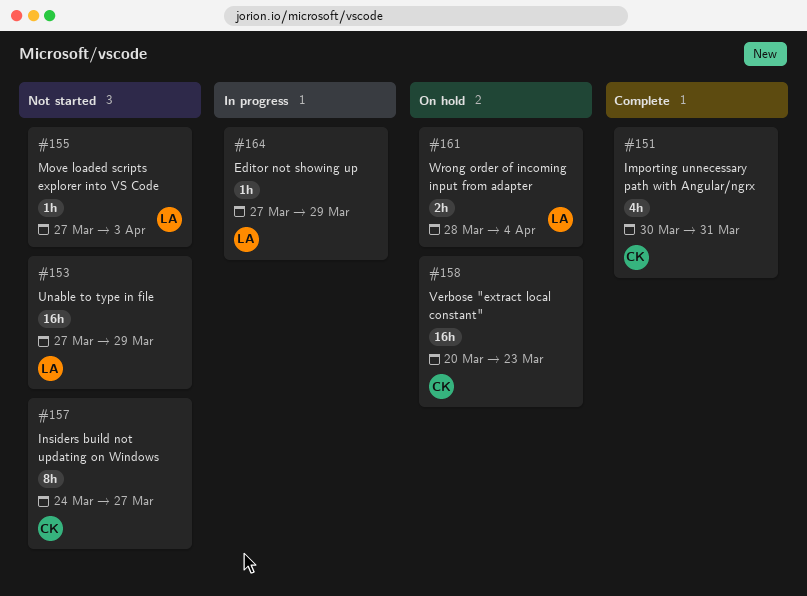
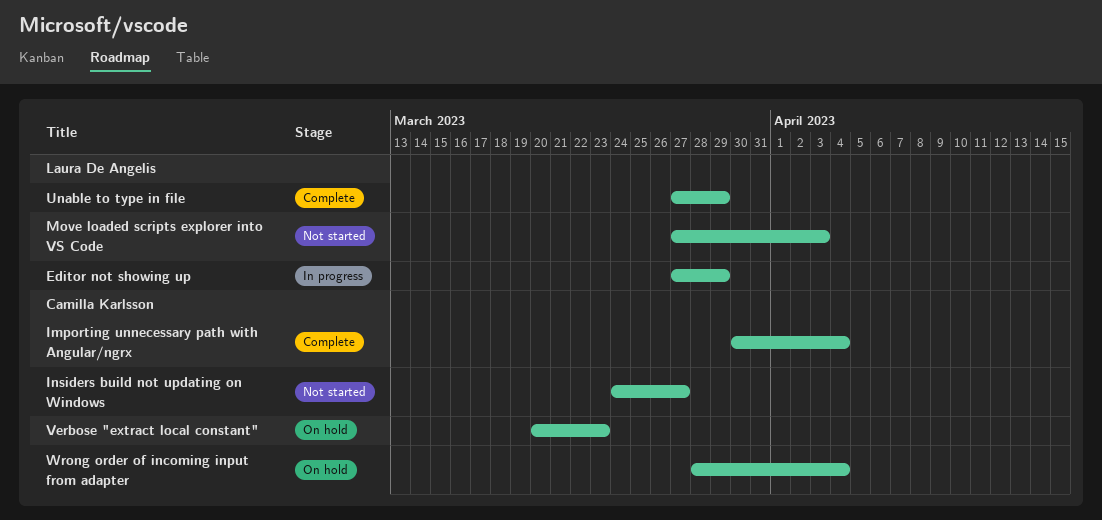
Importing unnecessary path with Angular/ngrx, due: Mar 31 -> Apr 4
Unable to type in file, status: Not started -> Complete
Wrong order of incoming input from adapter, owner: Laura De Angelis -> Camilla Karlsson

